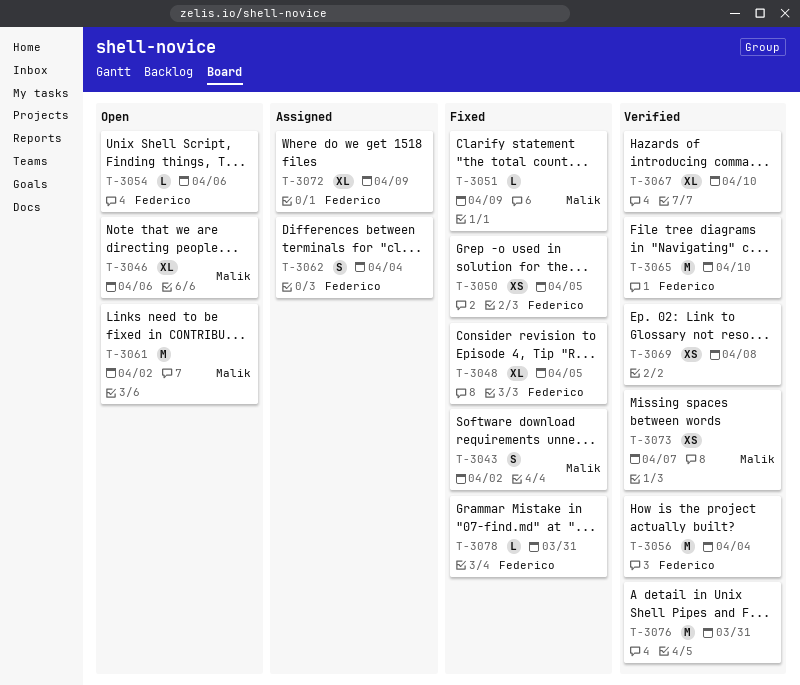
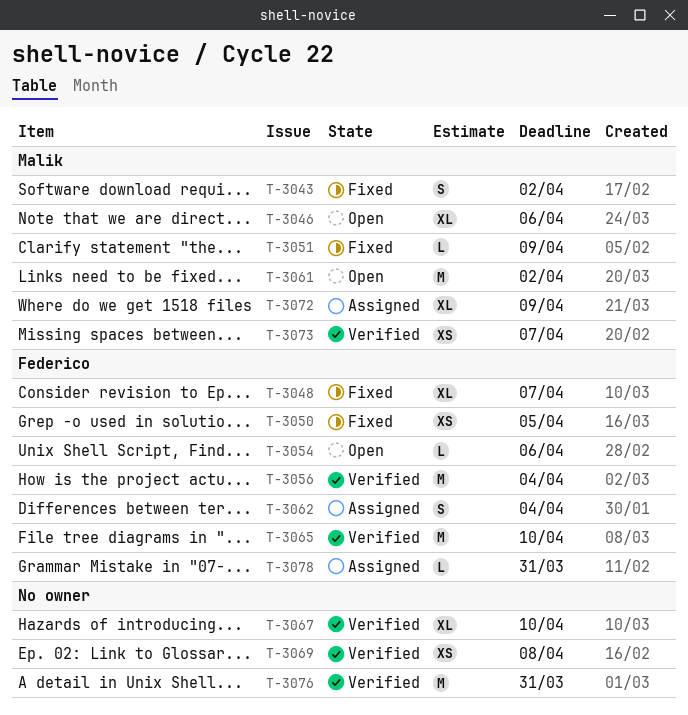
T-3048, due: Apr 5 -> Apr 7
T-3072, owner: Federico -> Malik
T-3078, status: Fixed -> Assigned

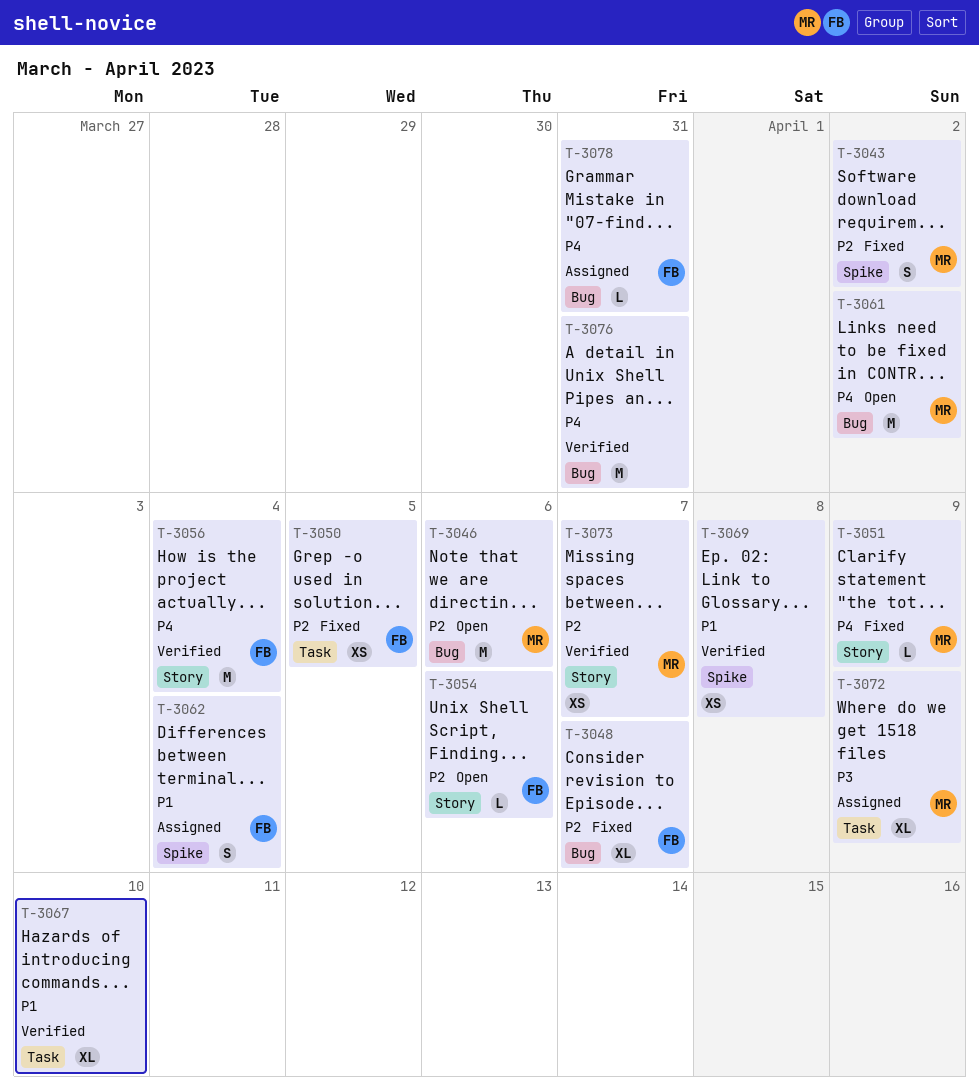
T-3046, estimate: XL -> M
T-3065: present -> none

